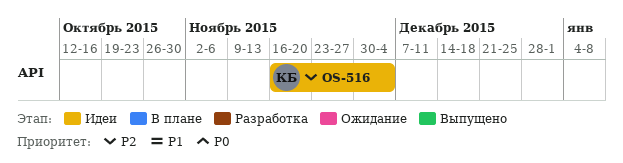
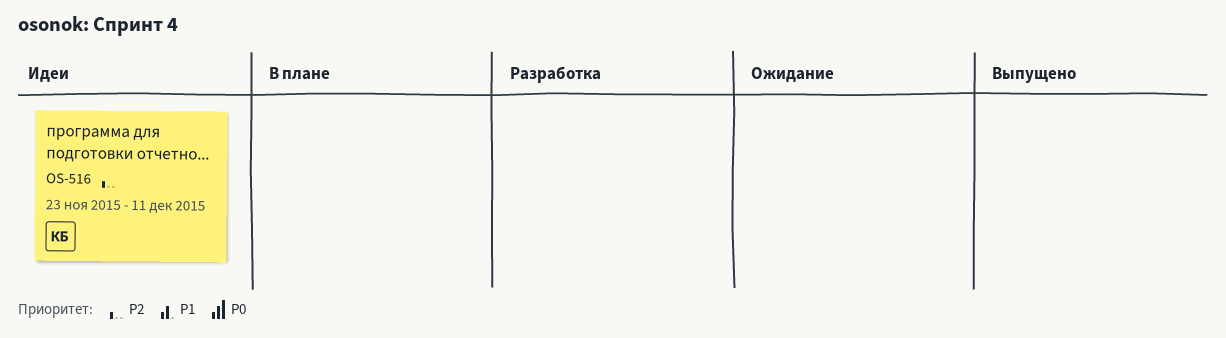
OS-516, start: Nov 16 -> Nov 23
OS-516, due: Dec 4 -> Dec 11

